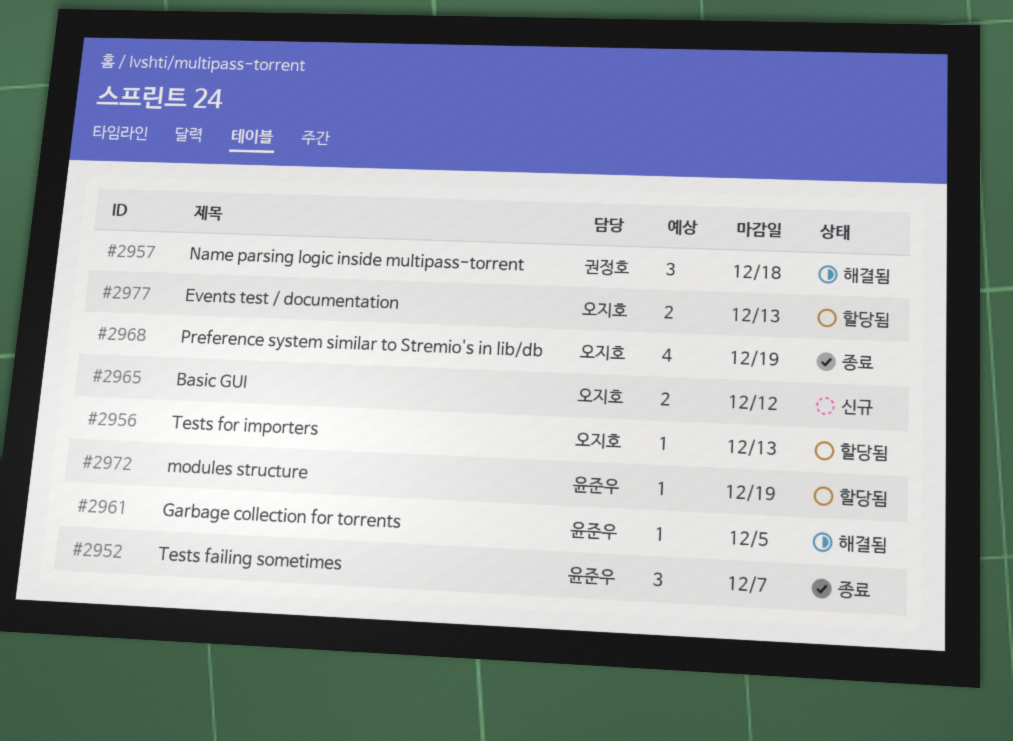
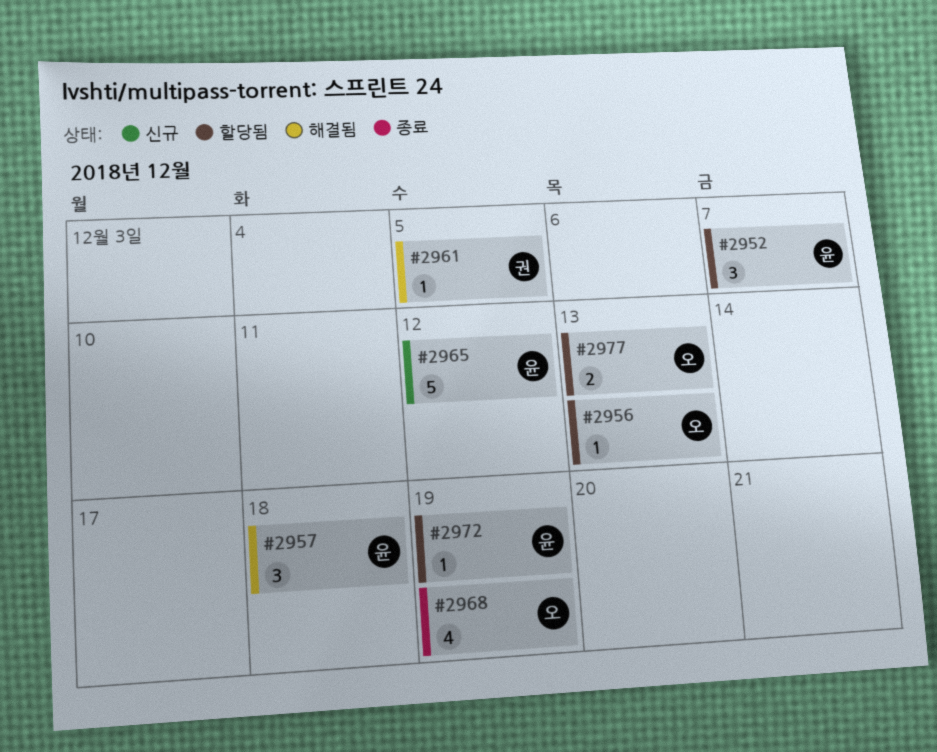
#2952, status: 종료 -> 할당됨
#2957, owner: 권정호 -> 윤준우
#2961, owner: 윤준우 -> 권정호
#2965, owner: 오지호 -> 윤준우
#2965, estimate: 2 -> 5

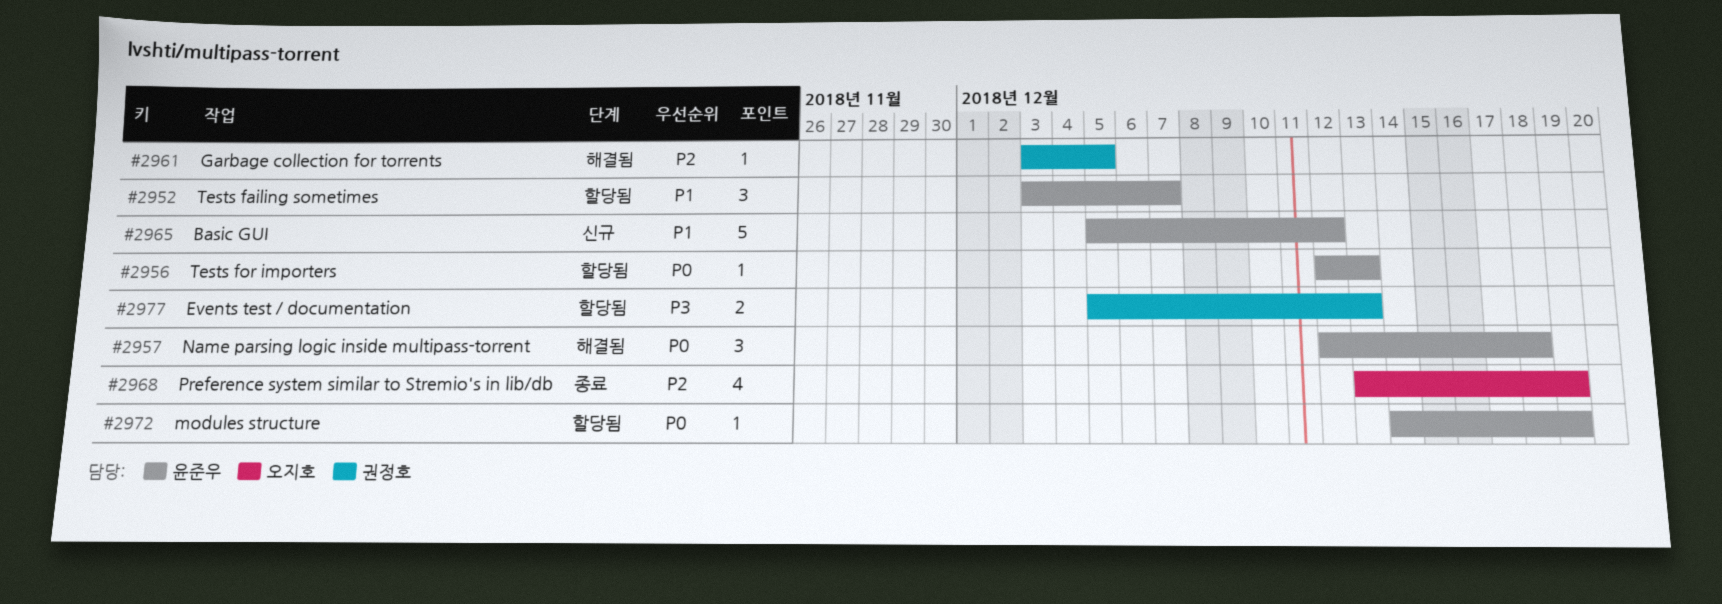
#2956, owner: 오지호 -> 윤준우
#2977, owner: 오지호 -> 권정호

